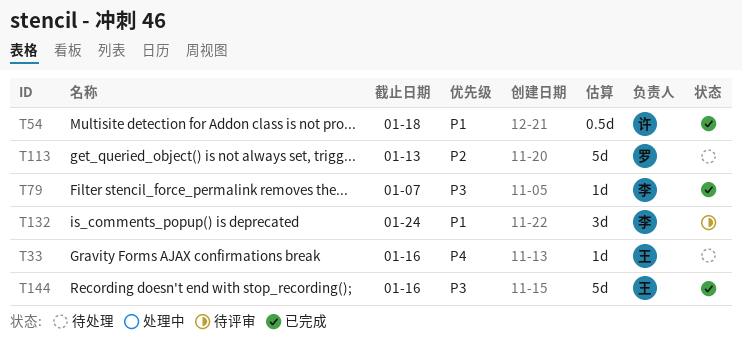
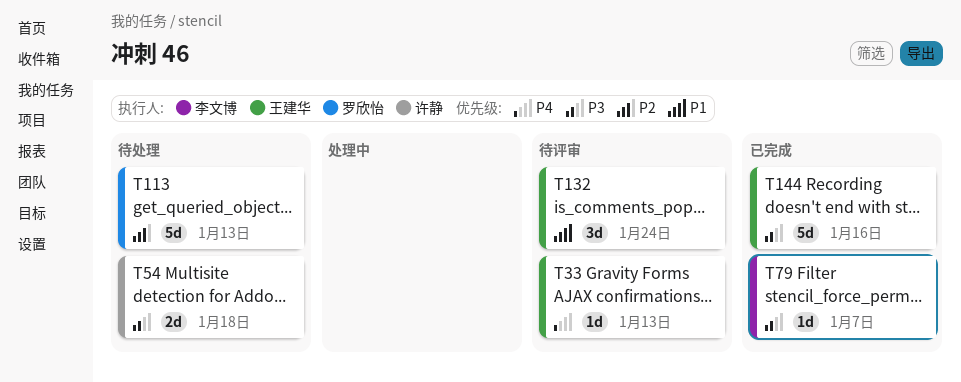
T33, status: 待处理 -> 待评审
T33, due: Jan 16 -> Jan 13
T54, status: 已完成 -> 待处理
T54, priority: P1 -> P3
T54, estimate: 0.5d -> 2d
T132, owner: 李文博 -> 王建华

